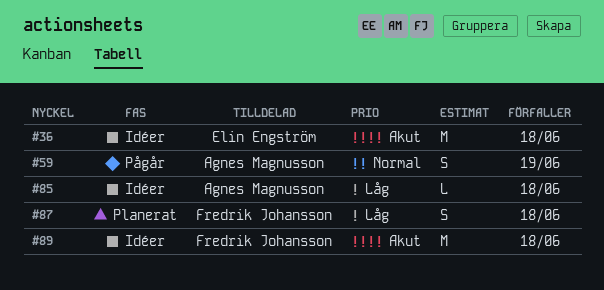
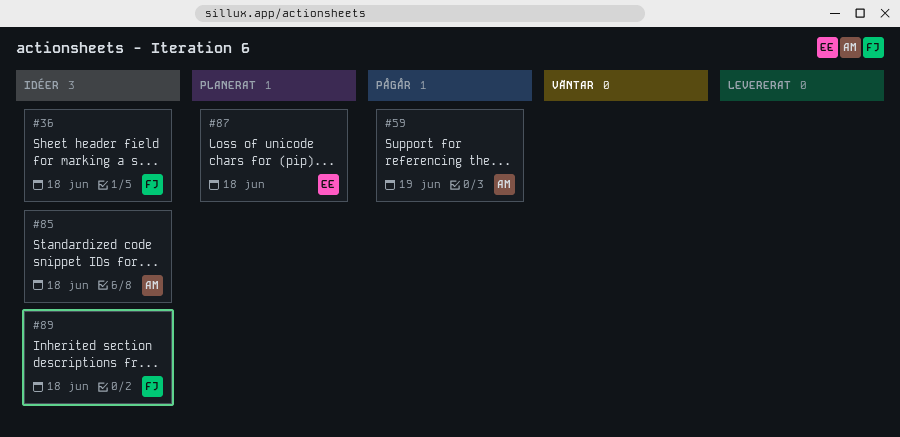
#36, owner: Elin Engström -> Fredrik Johansson
#87, owner: Fredrik Johansson -> Elin Engström

